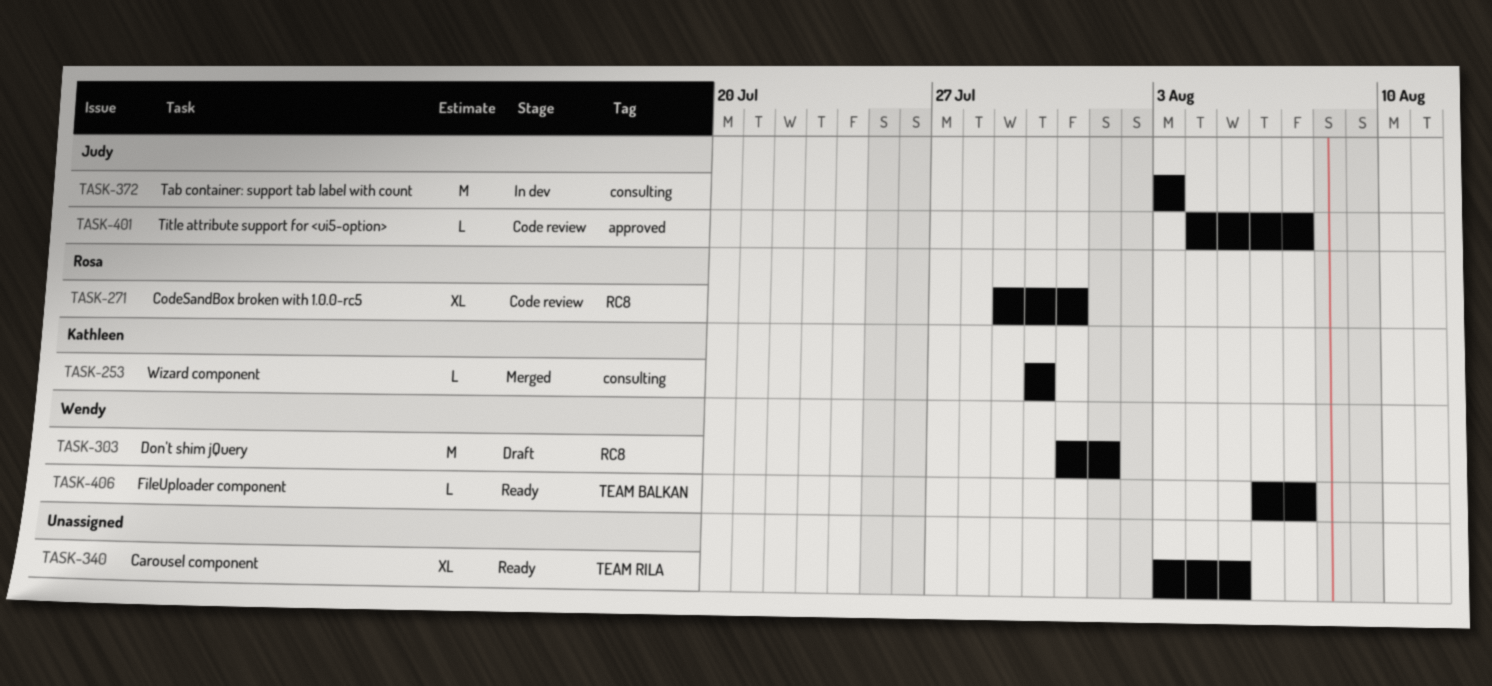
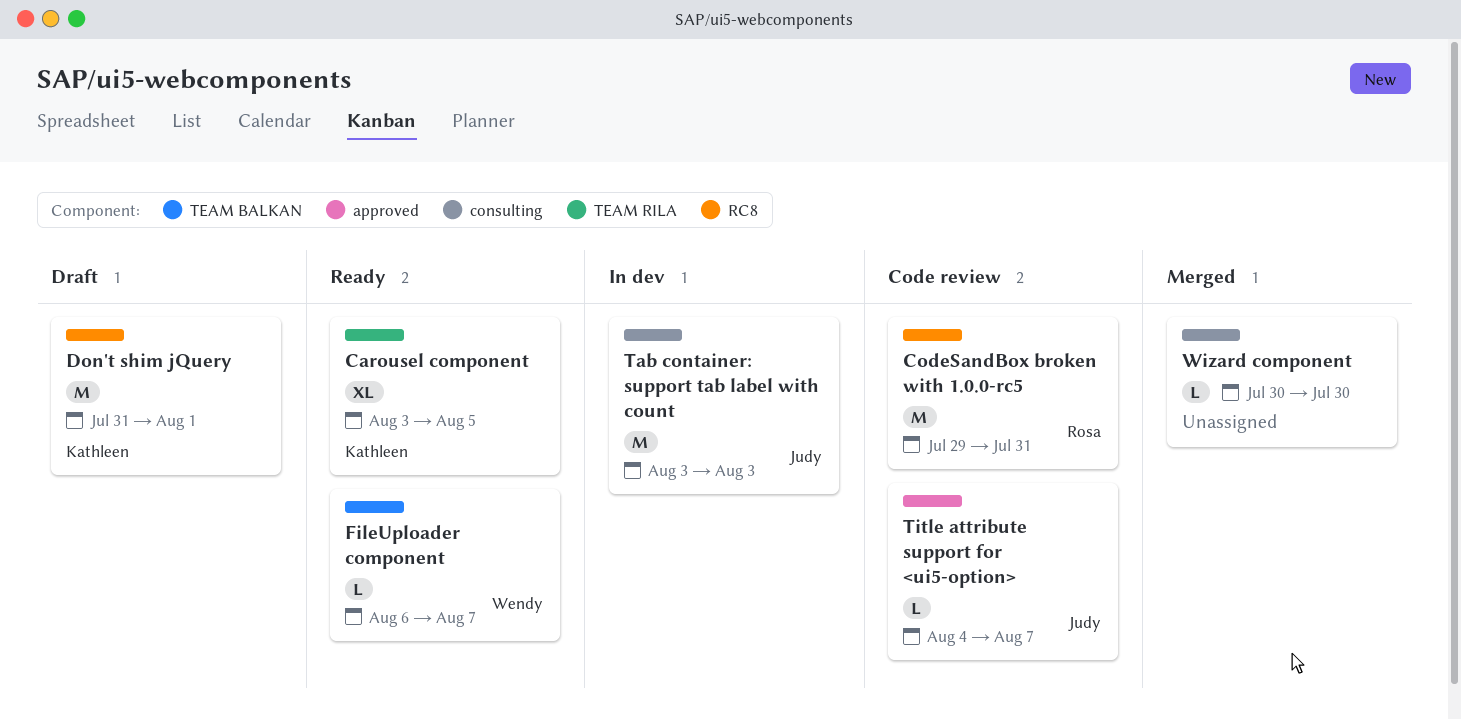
Carousel component, owner: none -> Kathleen
CodeSandBox broken with 1.0.0-rc5, estimate: XL -> M
Don't shim jQuery, owner: Wendy -> Kathleen
Wizard component, owner: Kathleen -> none

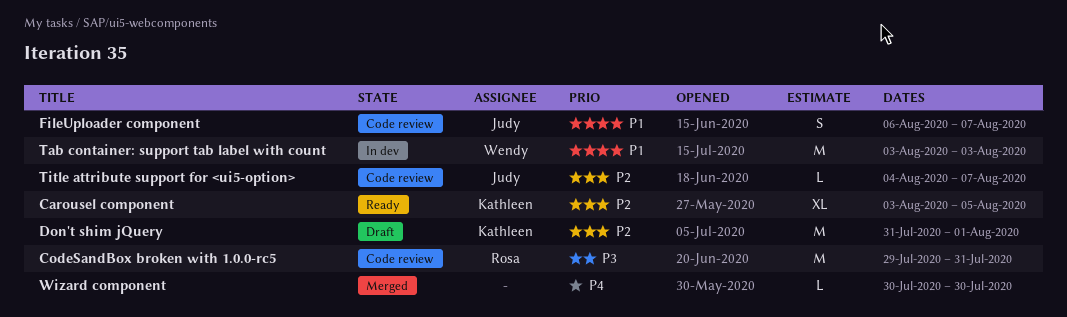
FileUploader component, status: Ready -> Code review
FileUploader component, owner: Wendy -> Judy
FileUploader component, estimate: L -> S
Tab container: support tab label with count, owner: Judy -> Wendy

